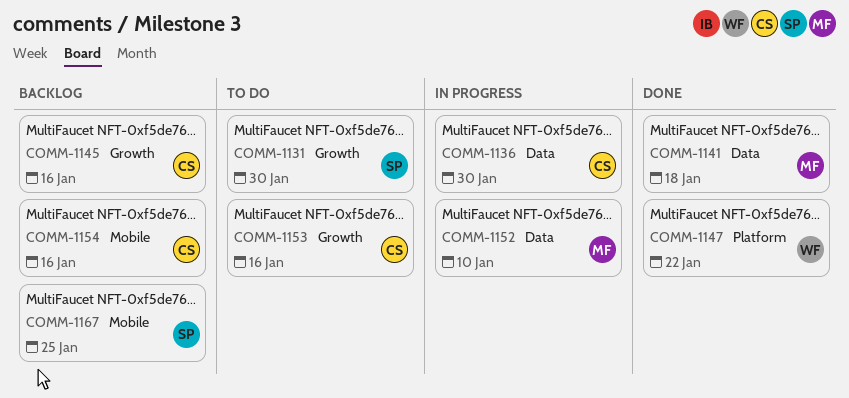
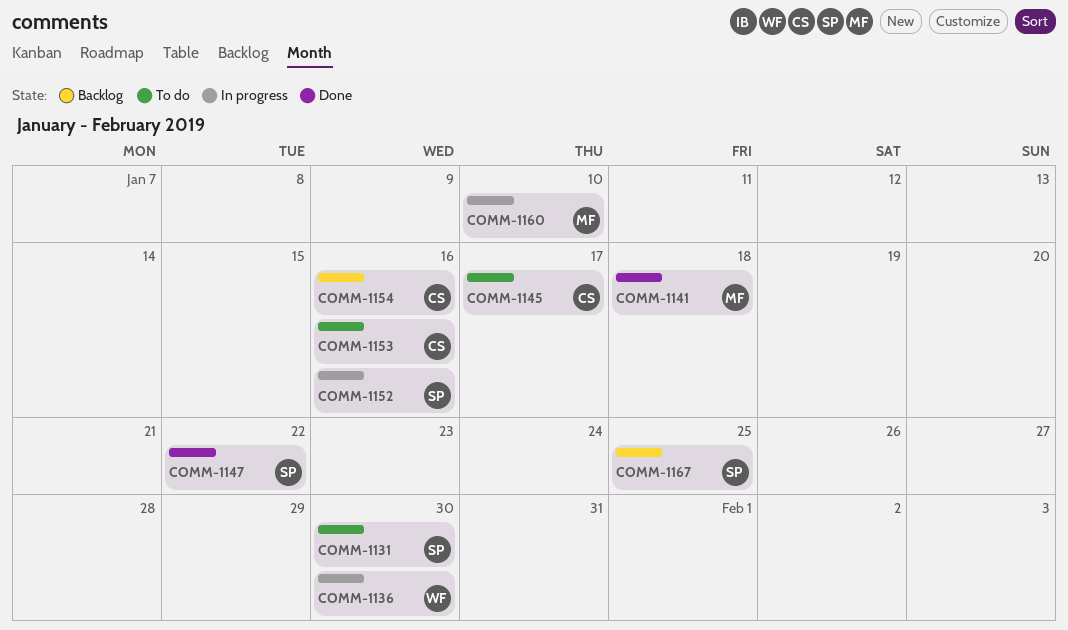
COMM-1136, owner: CS -> WF
COMM-1145, status: Backlog -> To do
COMM-1145, due: Jan 16 -> Jan 17
COMM-1147, owner: WF -> SP
COMM-1152, owner: MF -> SP
COMM-1152, due: Jan 10 -> Jan 16
COMM-1160: none -> present

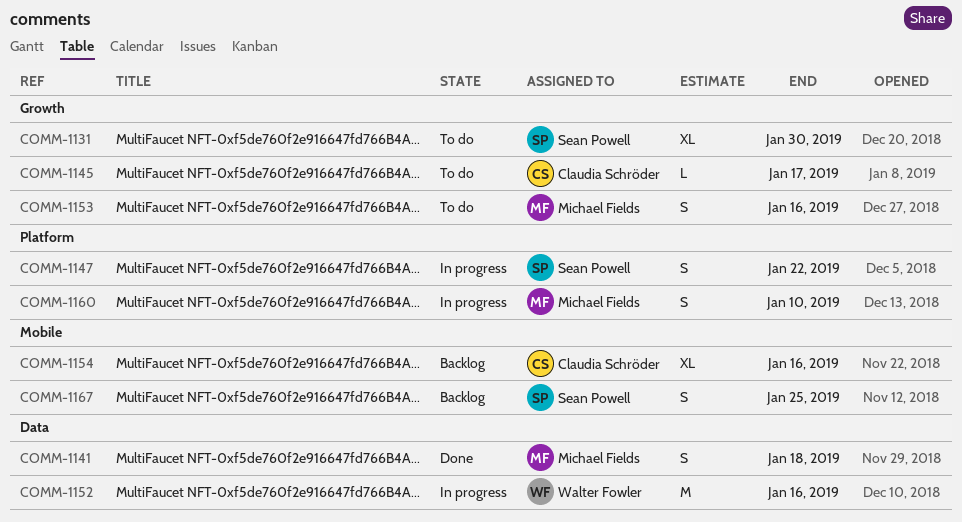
COMM-1136: present -> none
COMM-1147, status: Done -> In progress
COMM-1152, owner: Sean Powell -> Walter Fowler
COMM-1153, owner: Claudia Schröder -> Michael Fields

